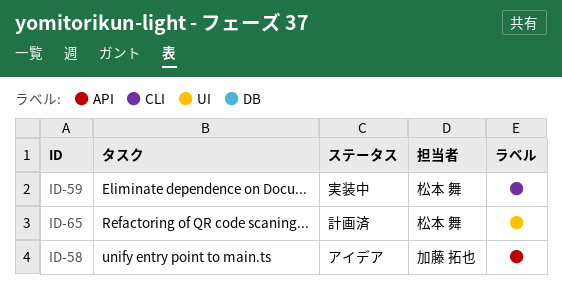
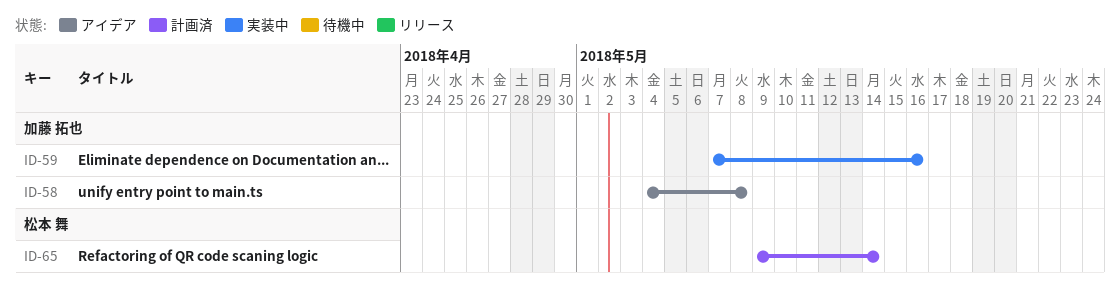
ID-59, owner: 松本 舞 -> 加藤 拓也

